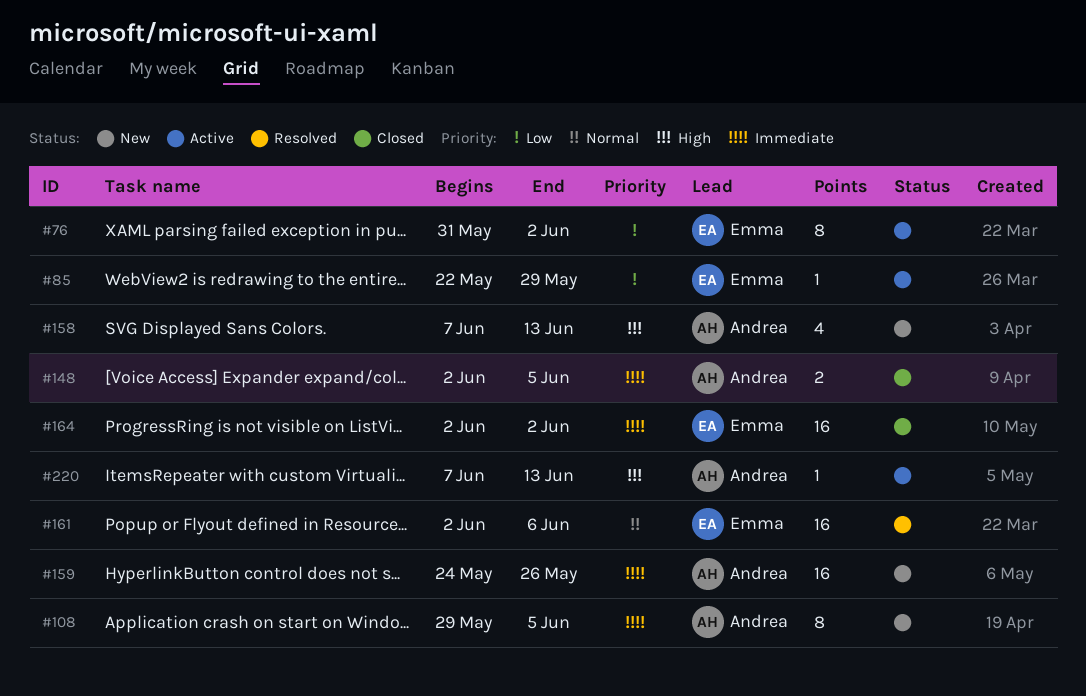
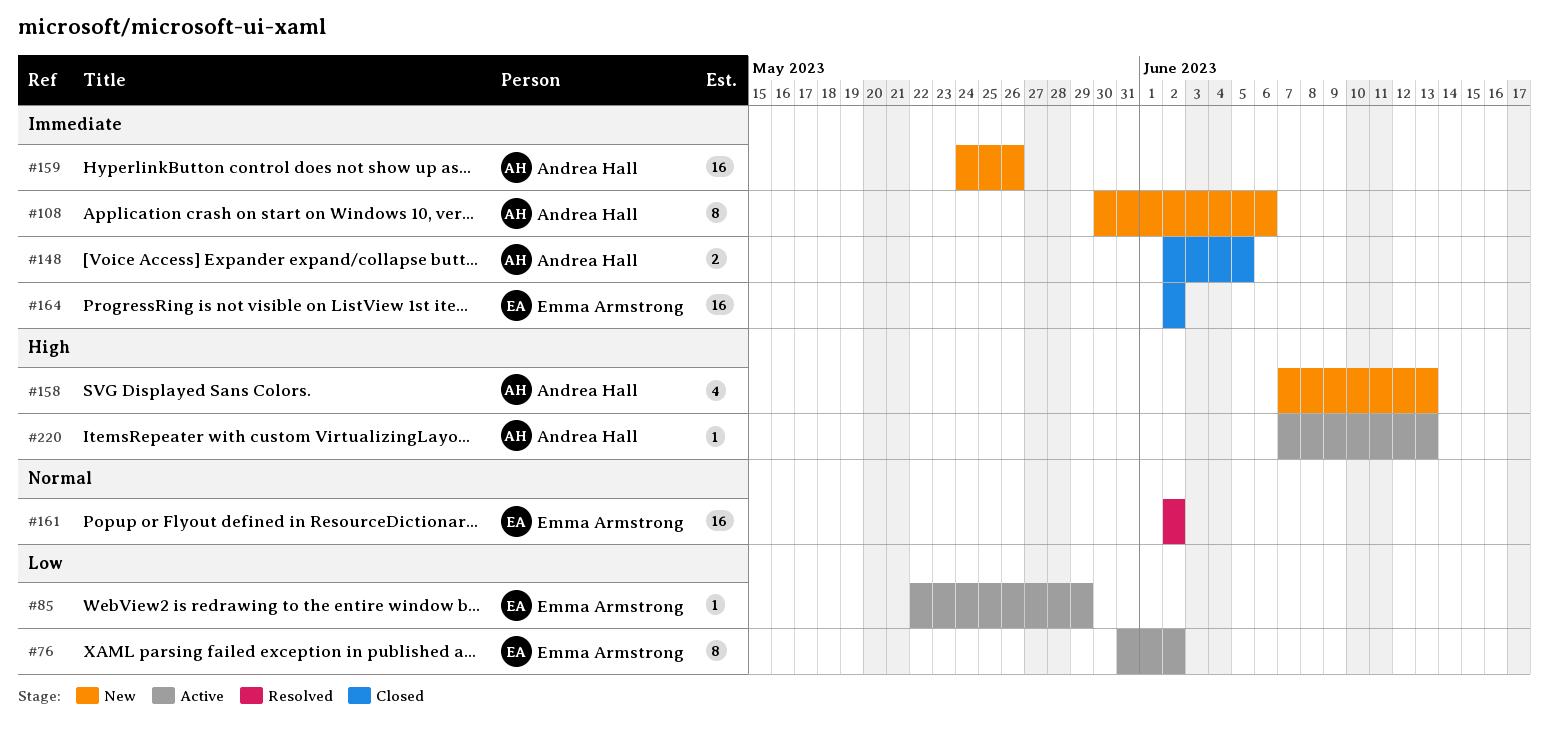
#108, start: May 29 -> May 30
#108, due: Jun 5 -> Jun 6
#161, due: Jun 6 -> Jun 2

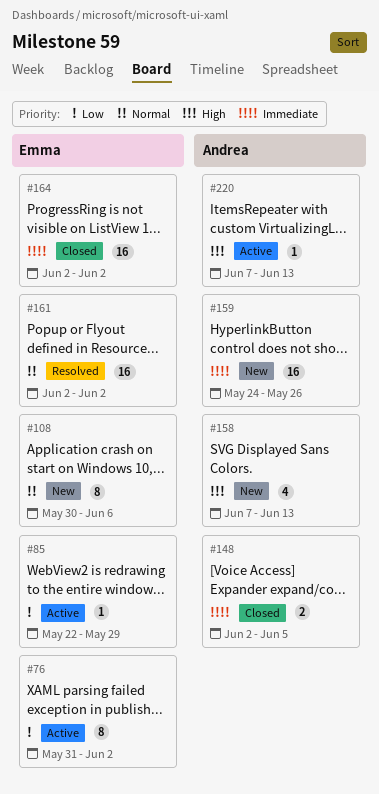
#108, owner: Andrea Hall -> Emma Armstrong
#108, priority: Immediate -> Normal

